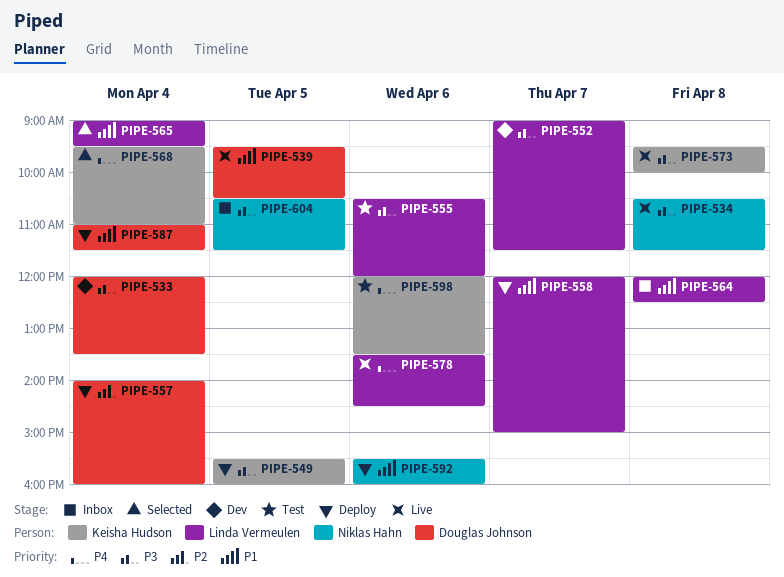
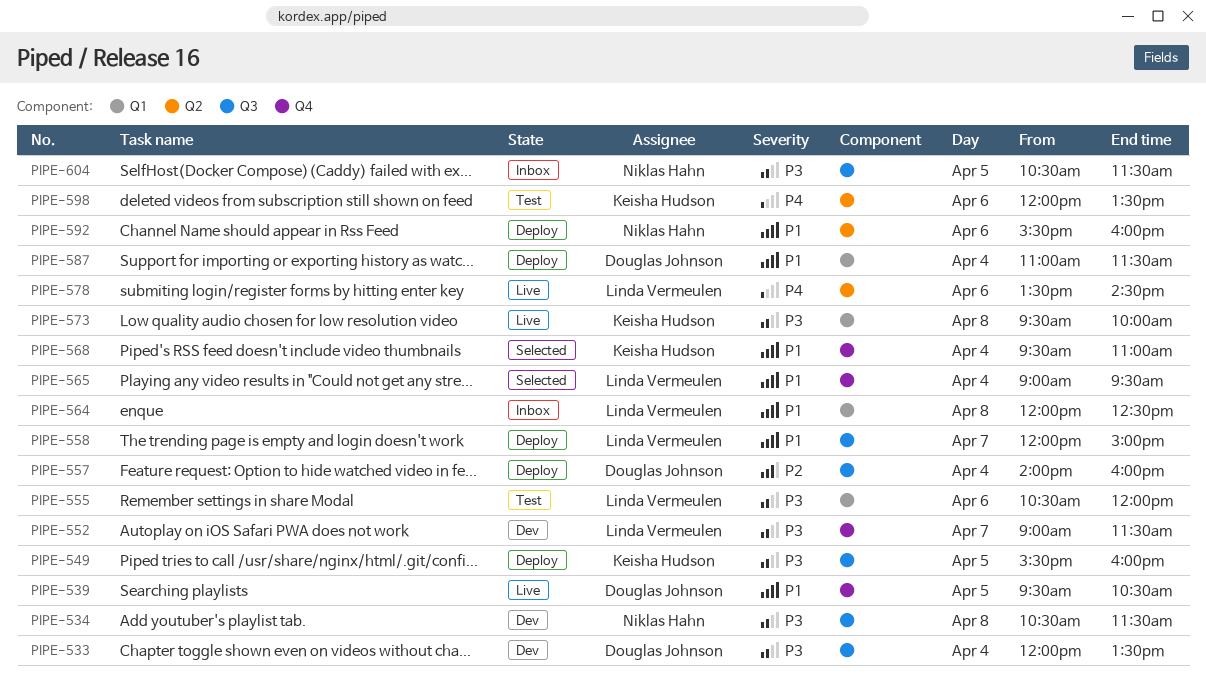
PIPE-534, status: Live -> Dev
PIPE-568, priority: P4 -> P1

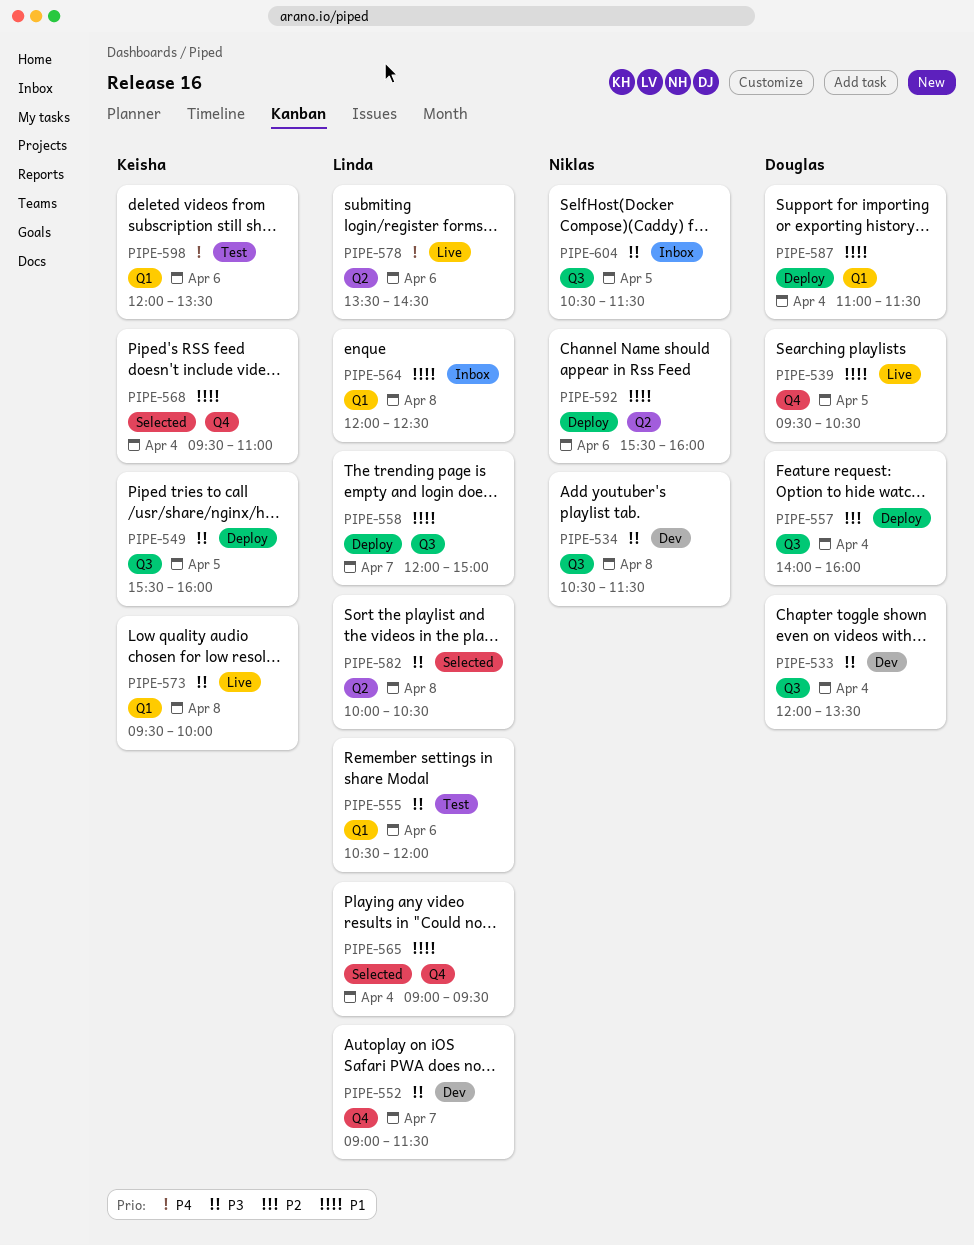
PIPE-582: none -> present
PIPE-598, label: Q2 -> Q1

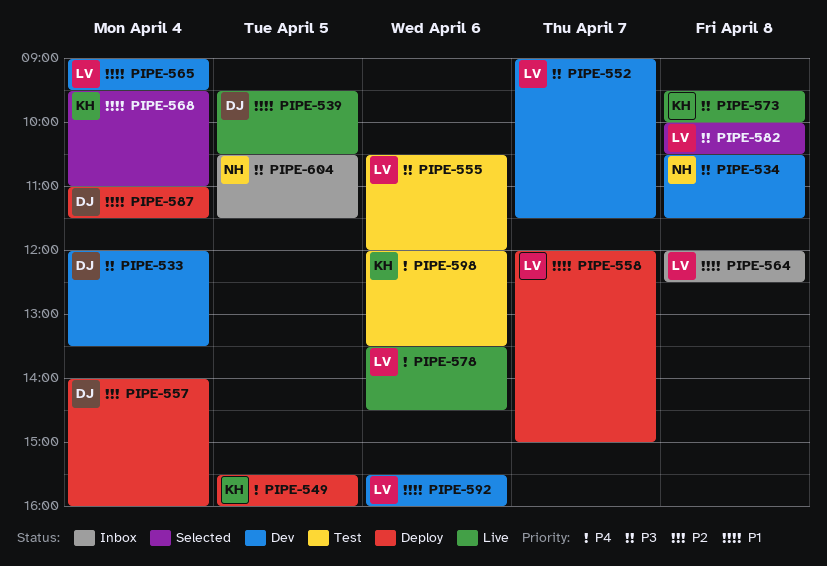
PIPE-549, priority: P3 -> P4
PIPE-565, status: Selected -> Dev
PIPE-592, status: Deploy -> Dev
PIPE-592, owner: Niklas -> Linda

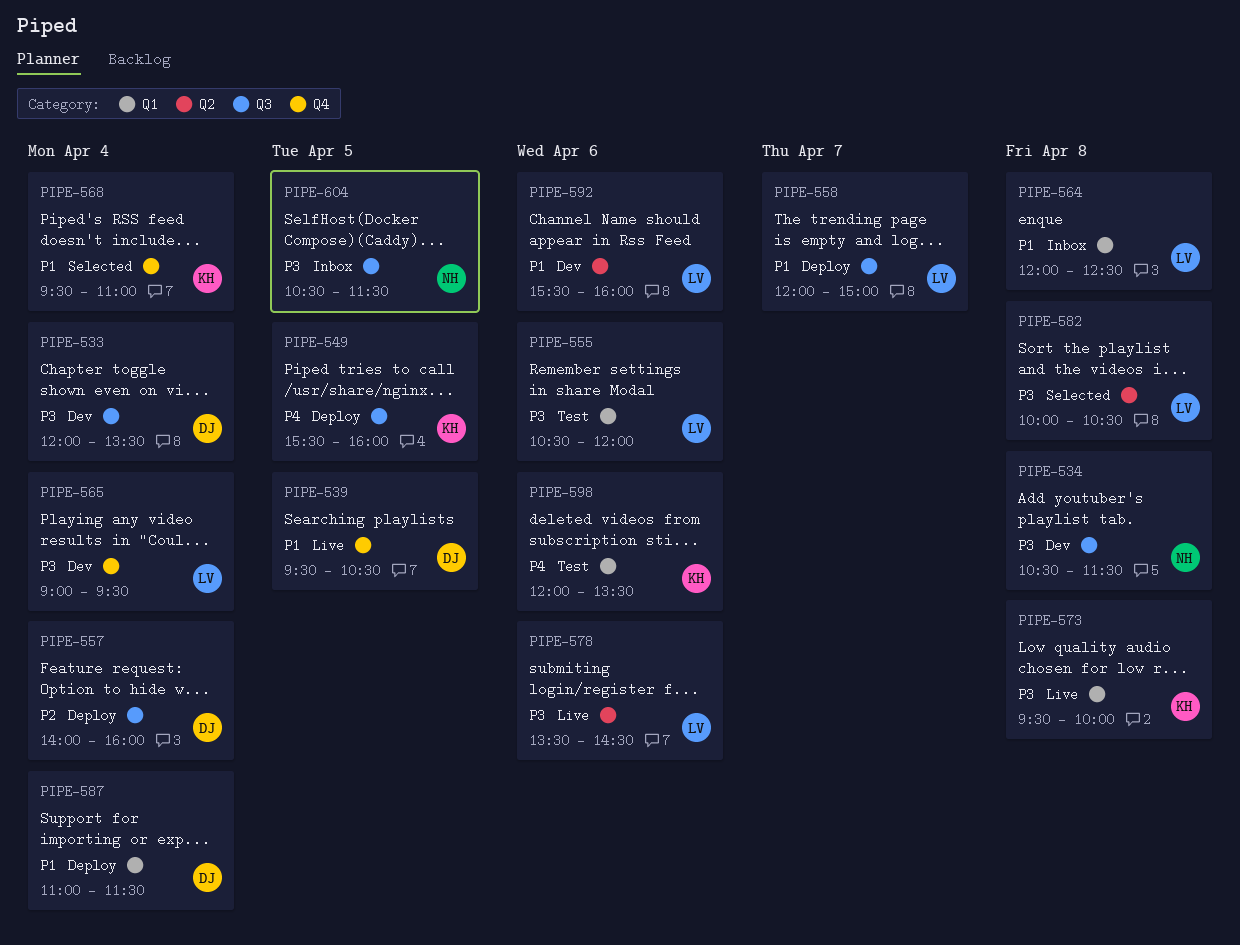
PIPE-552: present -> none
PIPE-565, priority: P1 -> P3
PIPE-578, priority: P4 -> P3

